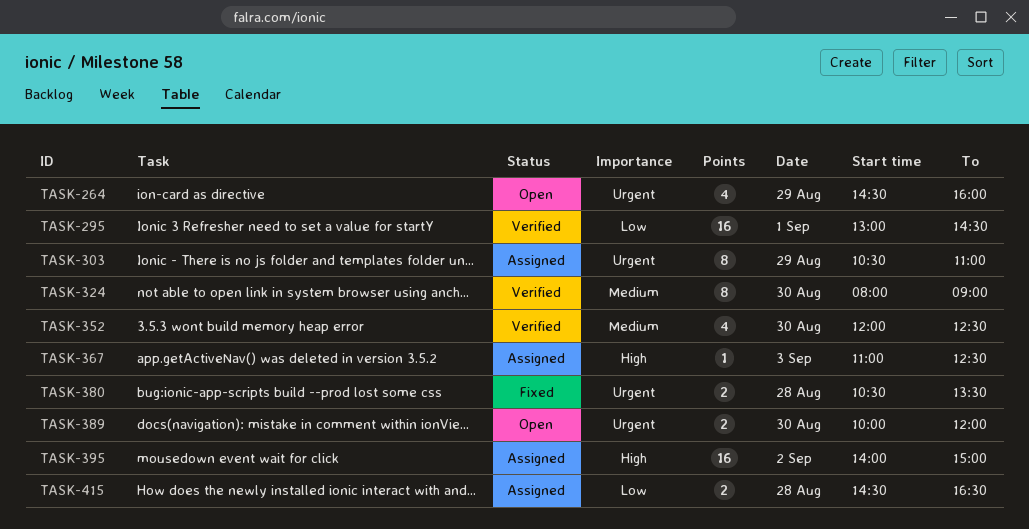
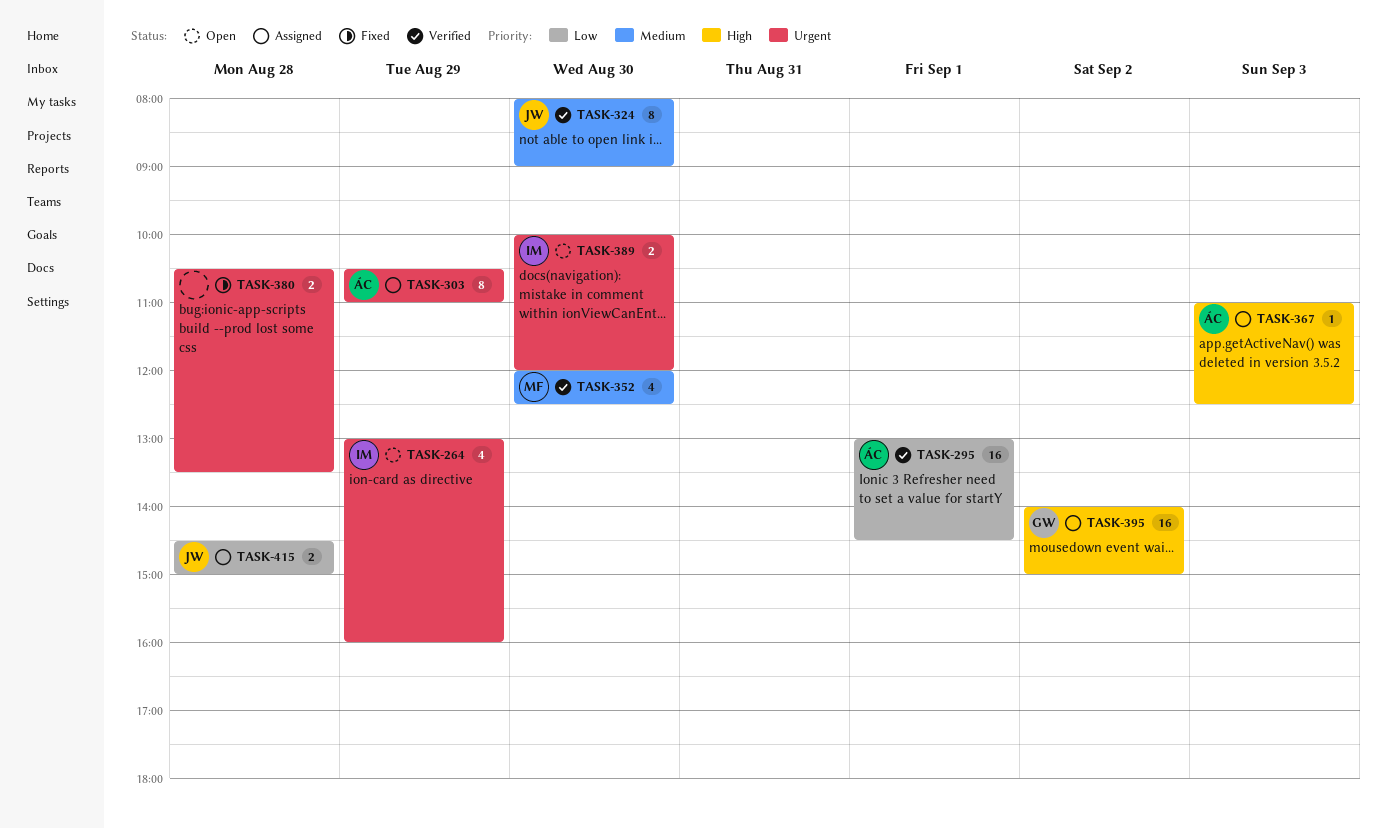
TASK-264, begins: 14:30 -> 13:00
TASK-415, ends: 16:30 -> 15:00

